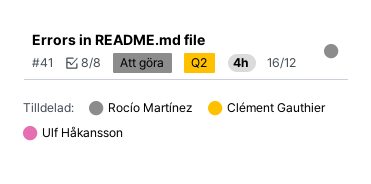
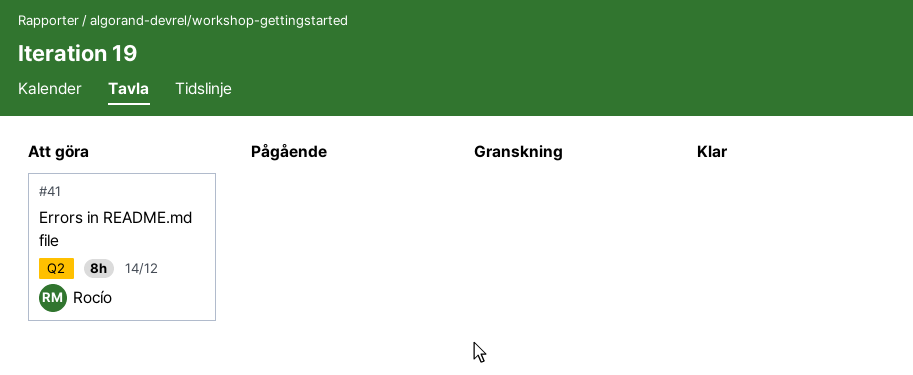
#41, estimate: 4h -> 8h
#41, due: Dec 16 -> Dec 14

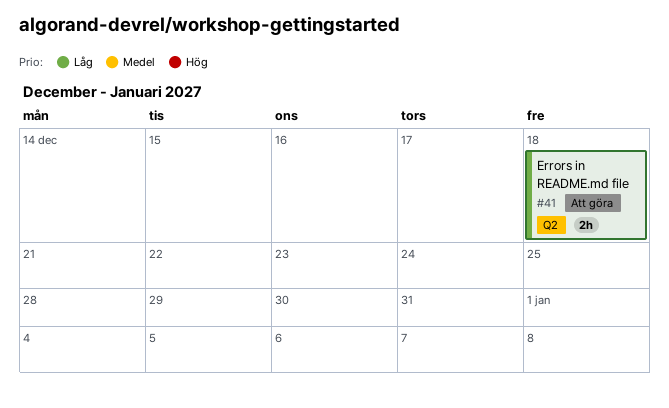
#41, estimate: 8h -> 2h
#41, due: Dec 14 -> Dec 18

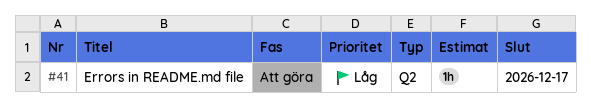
#41, estimate: 2h -> 1h
#41, due: Dec 18 -> Dec 17

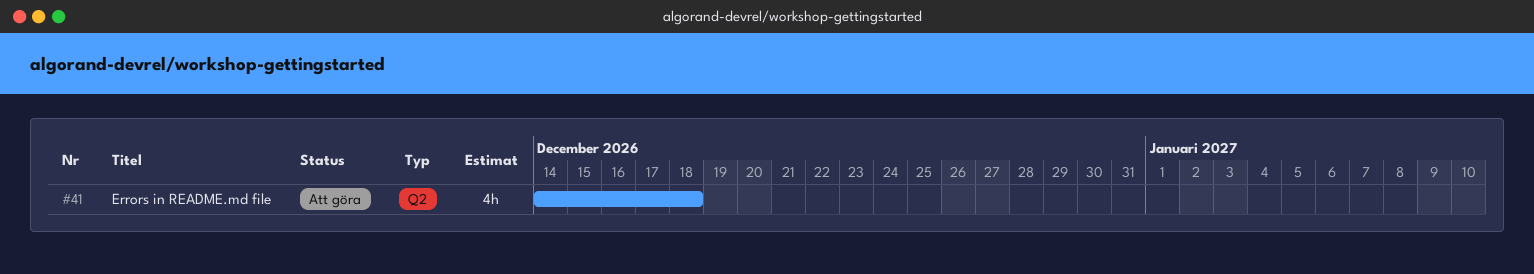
#41, estimate: 1h -> 4h
#41, due: Dec 17 -> Dec 18

